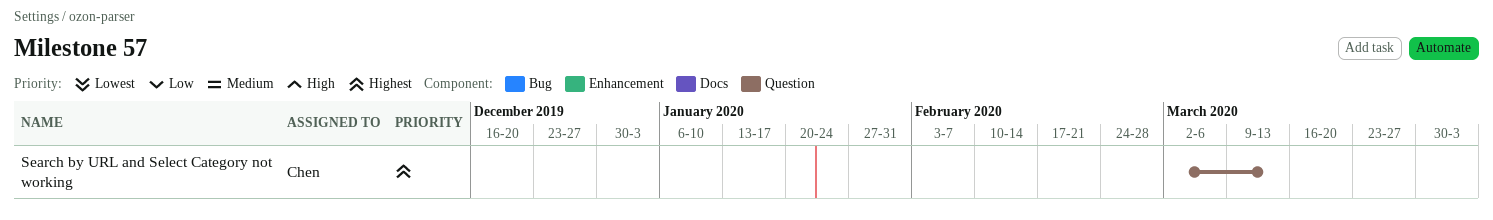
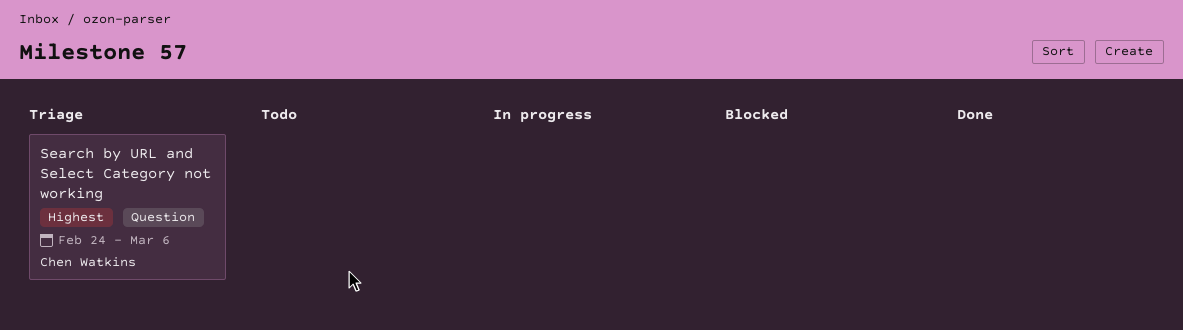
Search by URL and Select Category not working, start: Mar 2 -> Feb 24
Search by URL and Select Category not working, due: Mar 13 -> Mar 6

